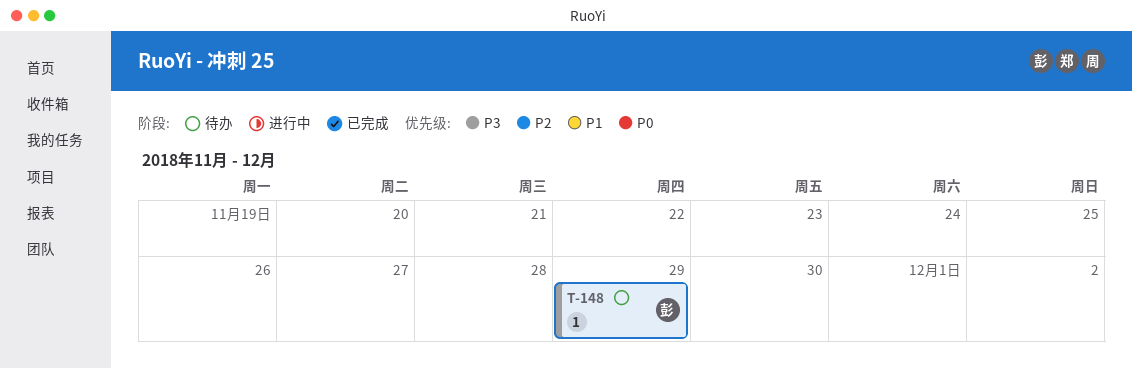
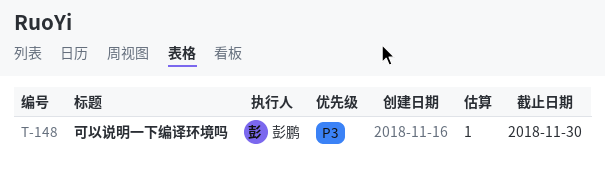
T-148, due: Nov 29 -> Nov 30

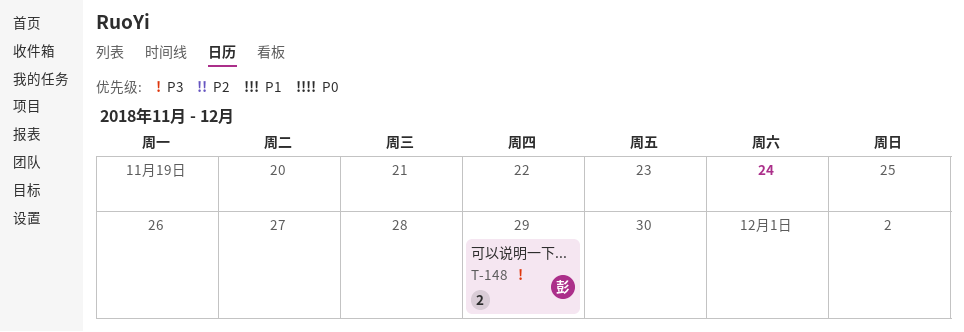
T-148, estimate: 1 -> 2
T-148, due: Nov 30 -> Nov 29

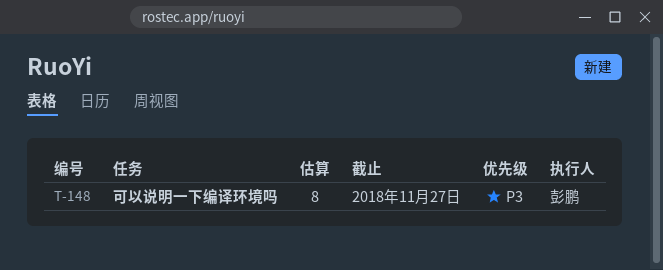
T-148, estimate: 2 -> 8
T-148, due: Nov 29 -> Nov 27

